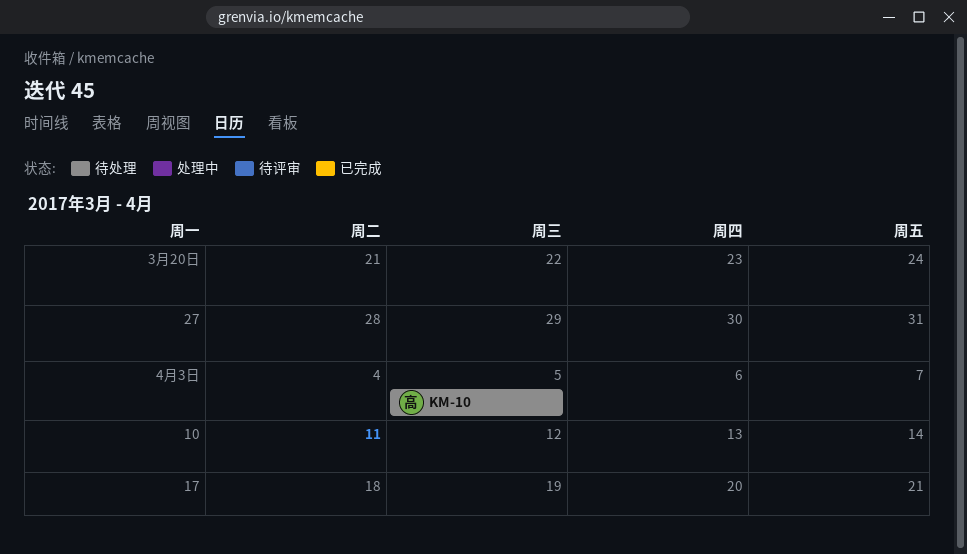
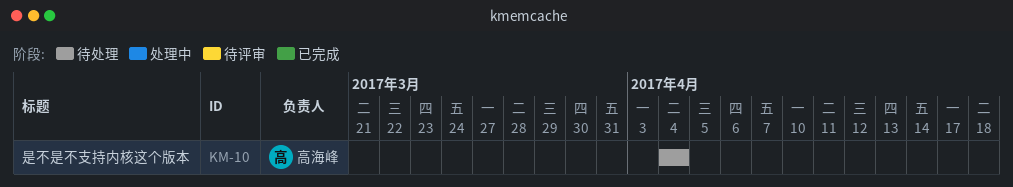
KM-10, start: Apr 5 -> Apr 4
KM-10, due: Apr 5 -> Apr 4

